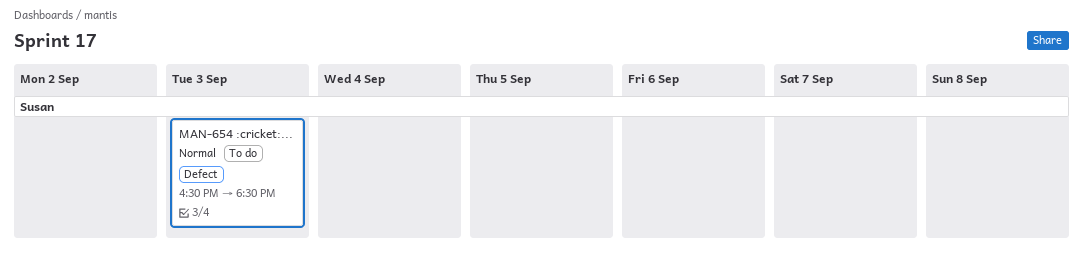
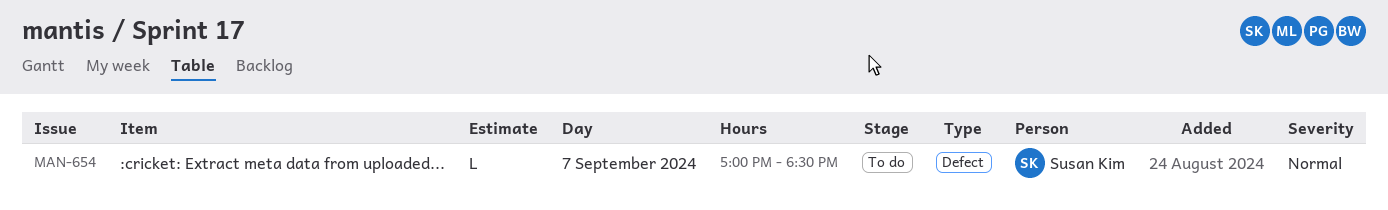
MAN-654, day: Sep 3 -> Sep 7
MAN-654, begins: 16:30 -> 17:00

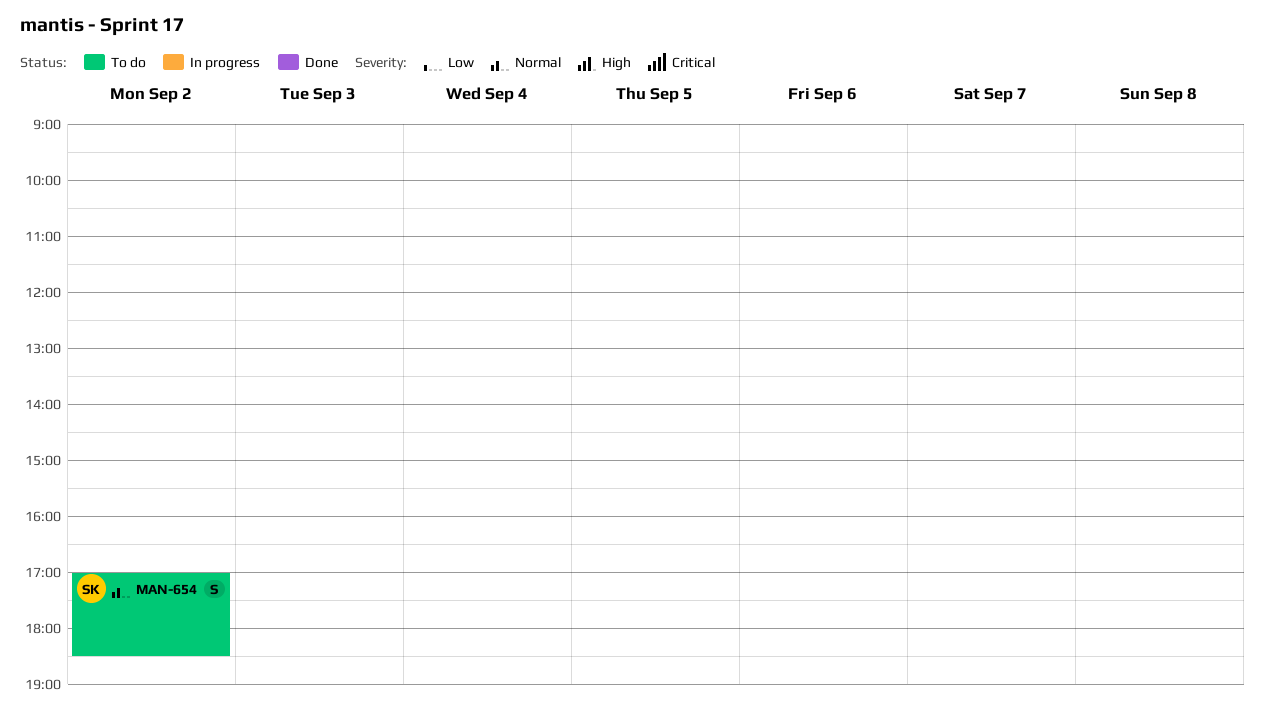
MAN-654, estimate: L -> S
MAN-654, day: Sep 7 -> Sep 2

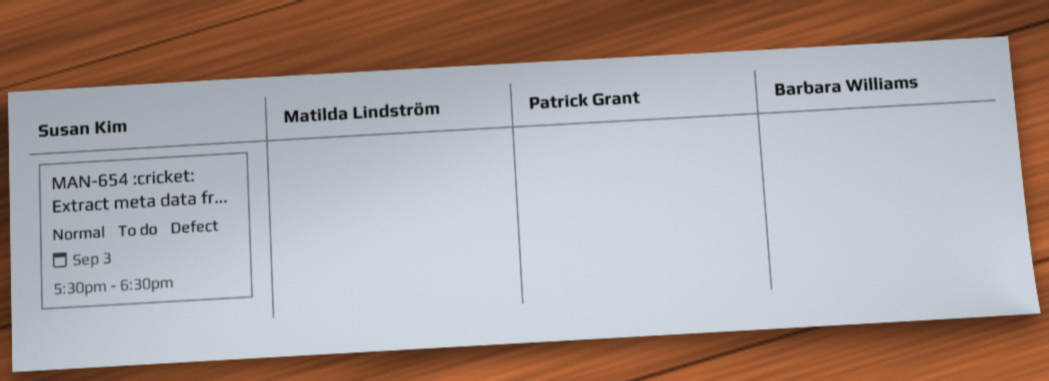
MAN-654, day: Sep 2 -> Sep 3
MAN-654, begins: 17:00 -> 17:30

